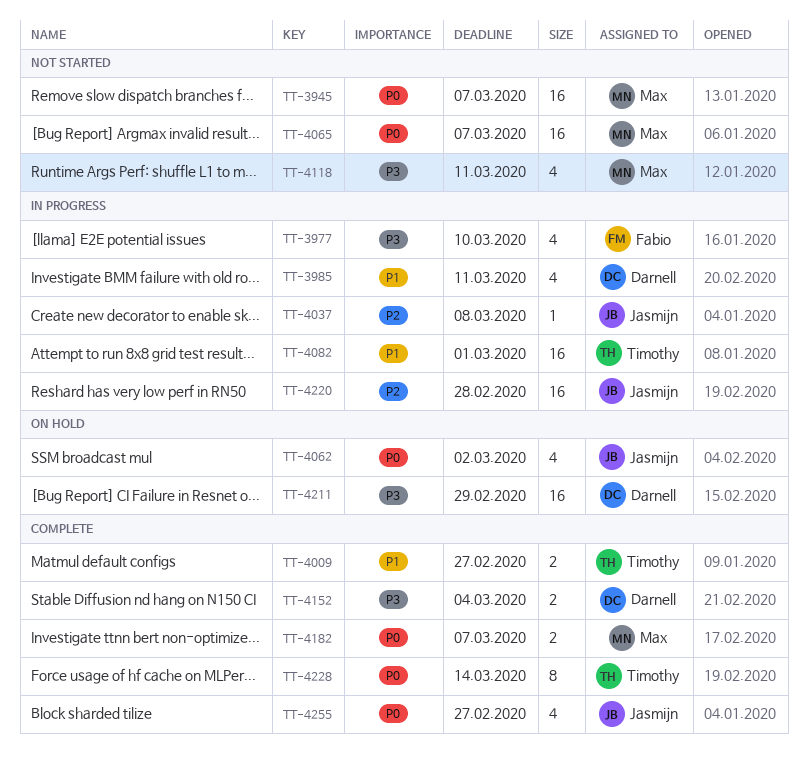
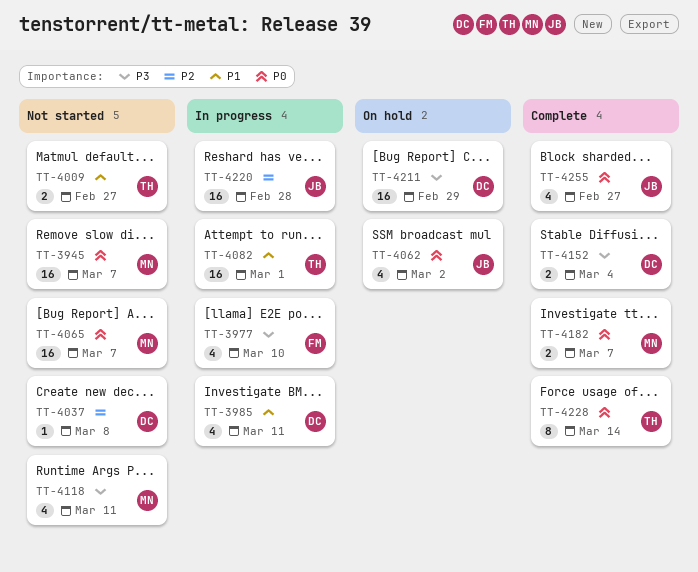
TT-4009, status: Complete -> Not started
TT-4037, status: In progress -> Not started
TT-4037, owner: Jasmijn -> Darnell

